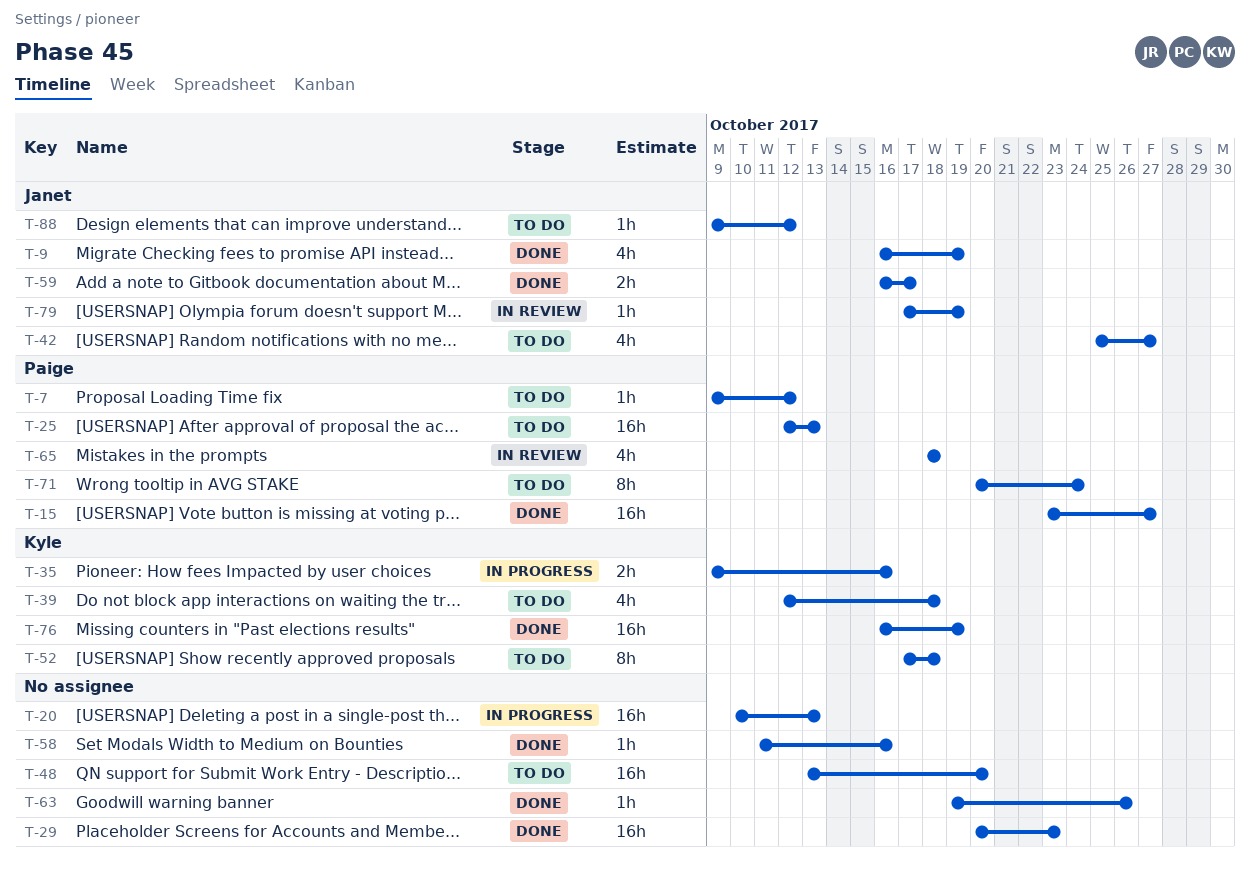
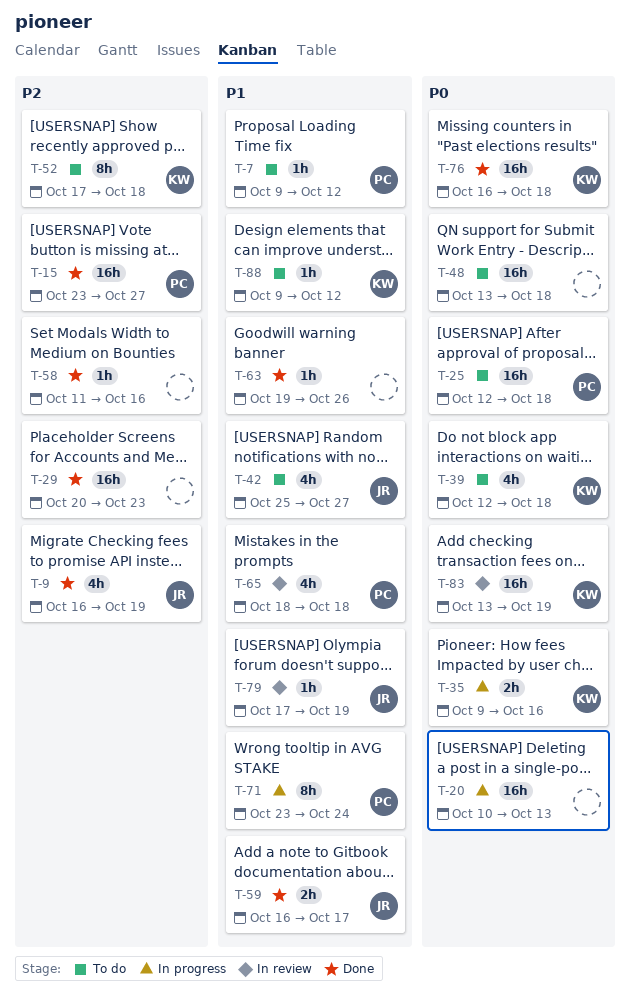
T-25, due: Oct 13 -> Oct 18
T-48, due: Oct 20 -> Oct 18
T-71, status: To do -> In progress
T-71, start: Oct 20 -> Oct 23
T-76, due: Oct 19 -> Oct 18
T-83: none -> present
T-88, owner: Janet -> Kyle

